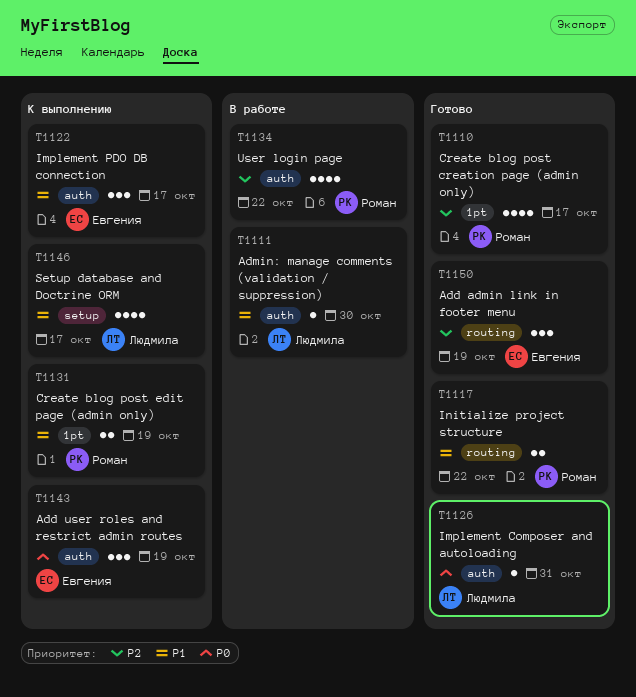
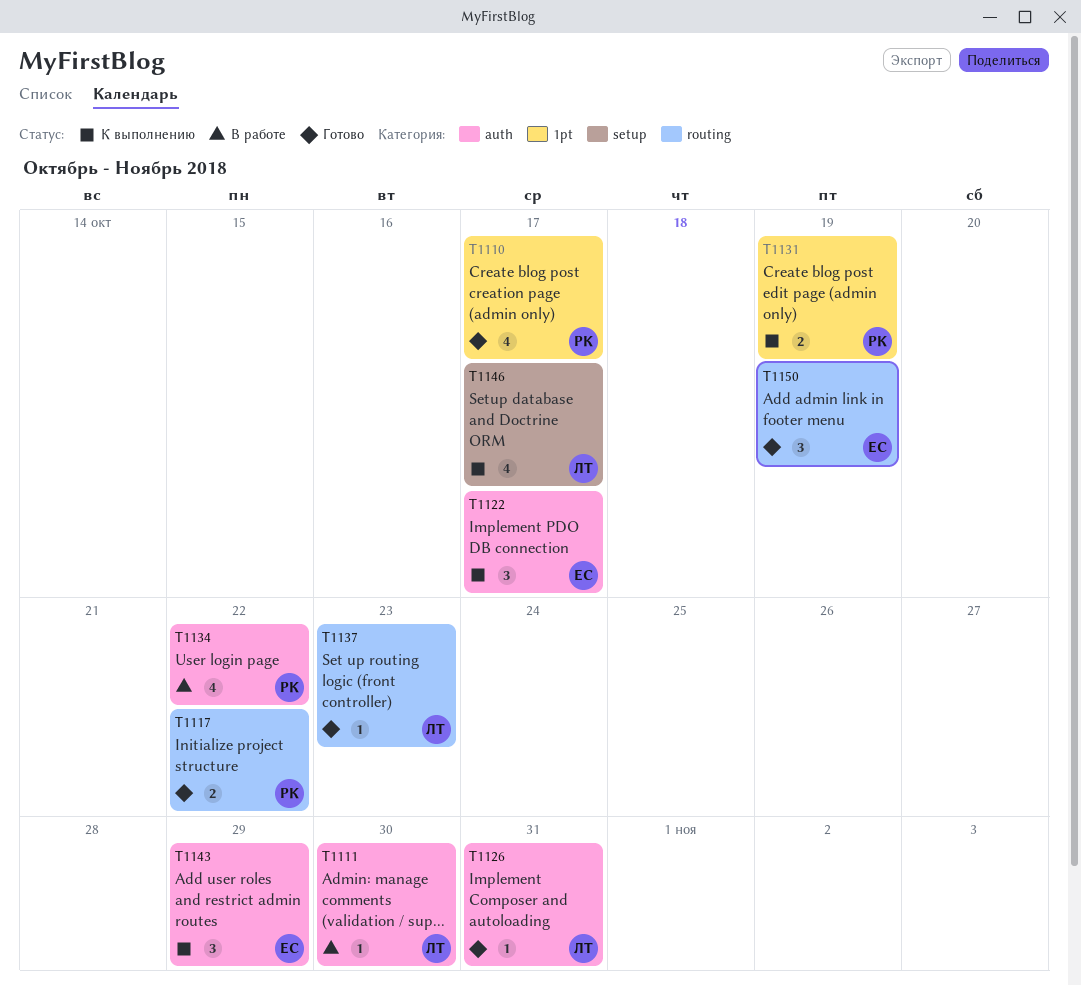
T1137: none -> present
T1143, due: Oct 19 -> Oct 29

